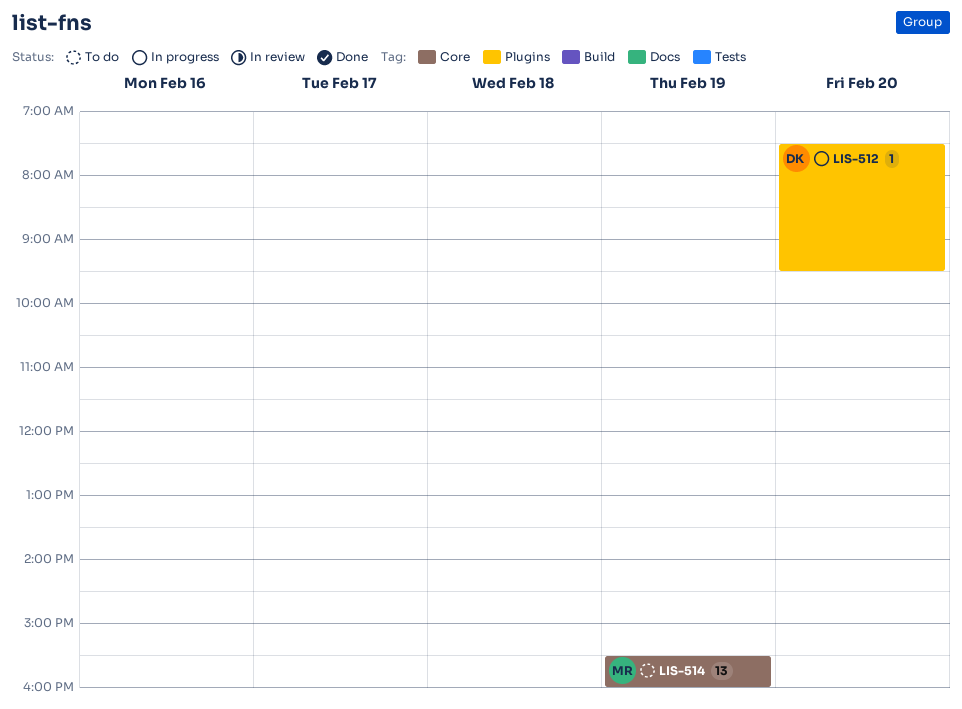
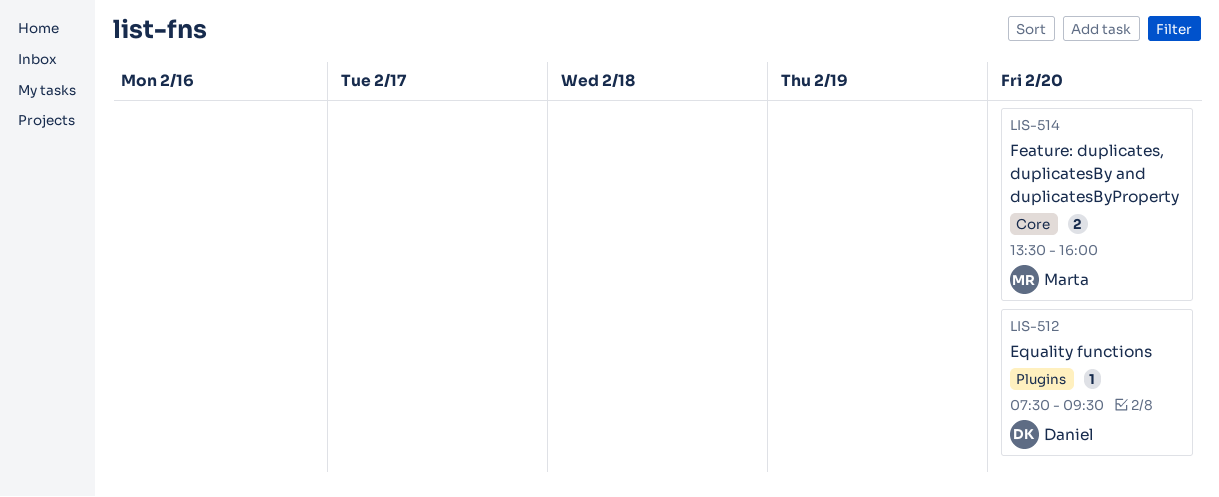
LIS-514, estimate: 13 -> 2
LIS-514, day: Feb 19 -> Feb 20
LIS-514, begins: 15:30 -> 13:30

